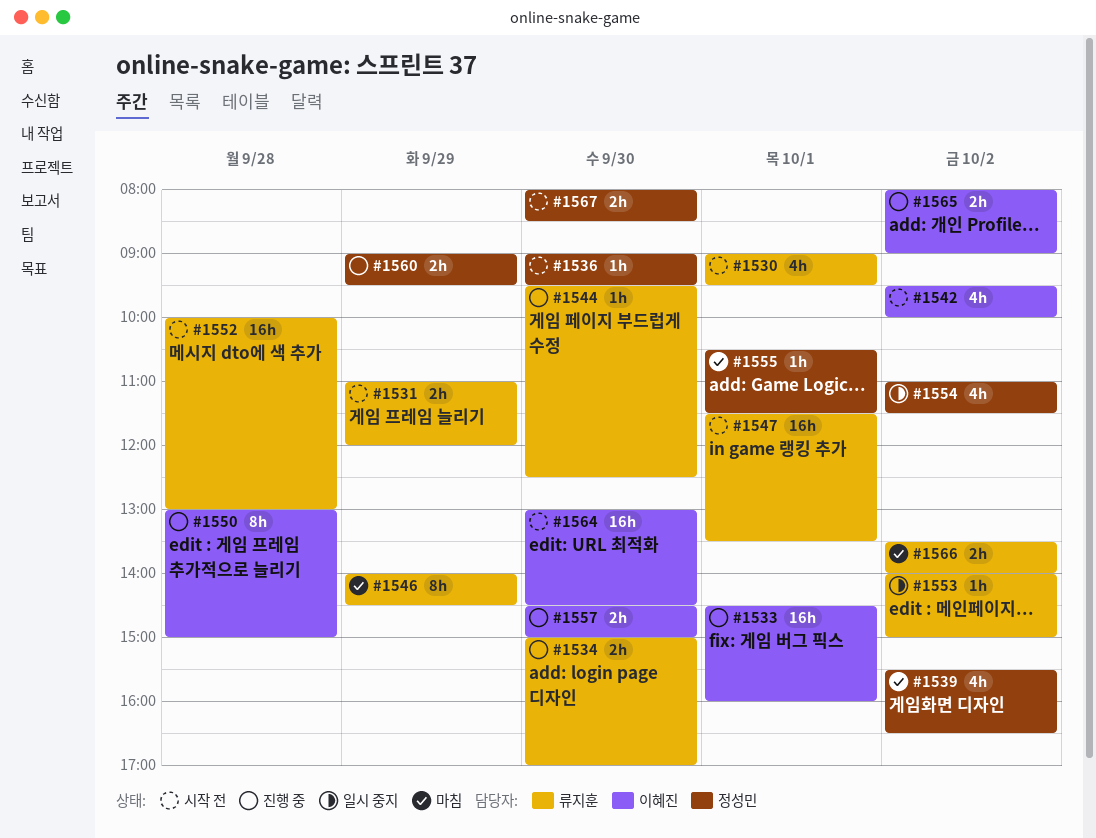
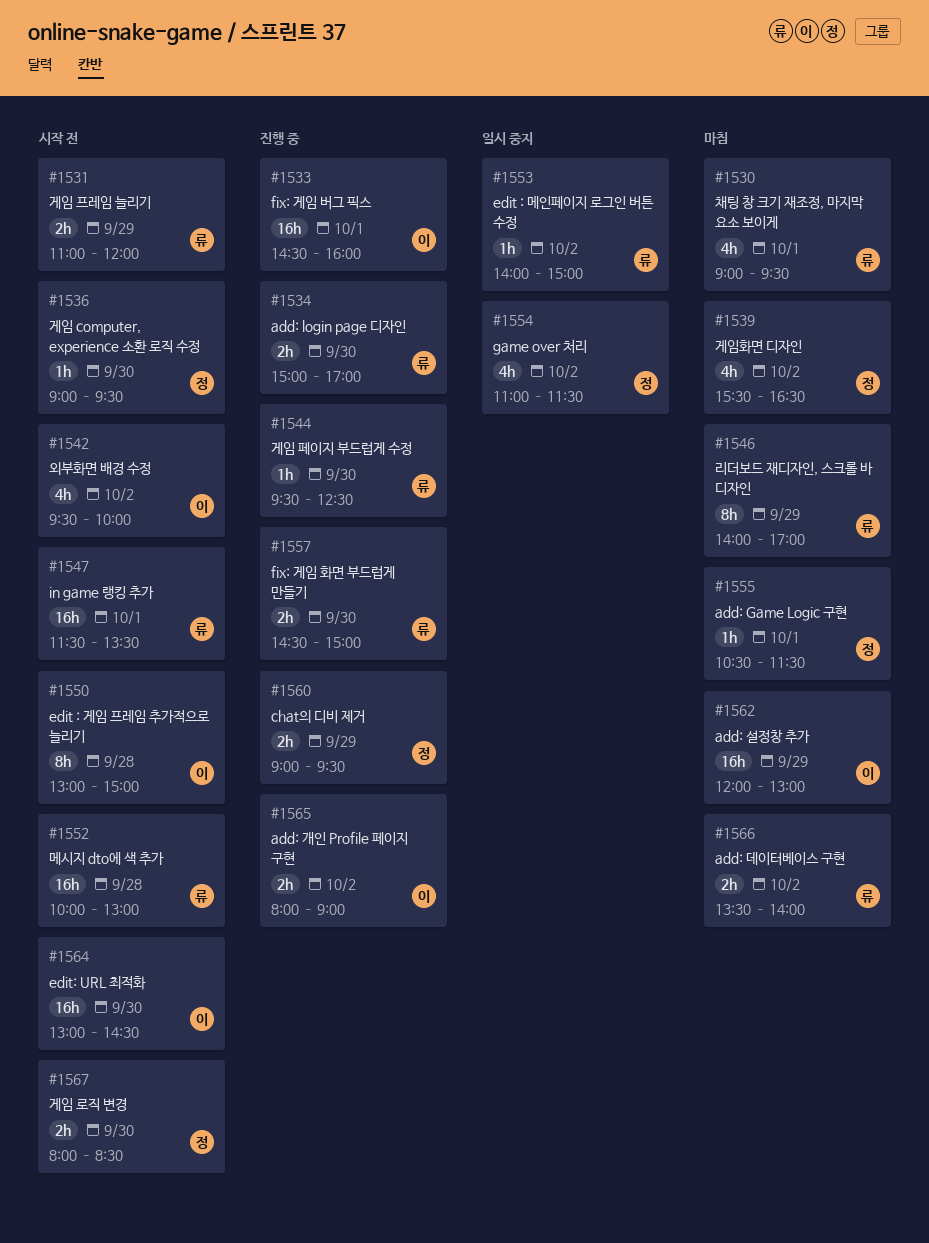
#1530, status: 시작 전 -> 마침
#1546, ends: 14:30 -> 17:00
#1550, status: 진행 중 -> 시작 전
#1557, owner: 이혜진 -> 류지훈
#1562: none -> present

